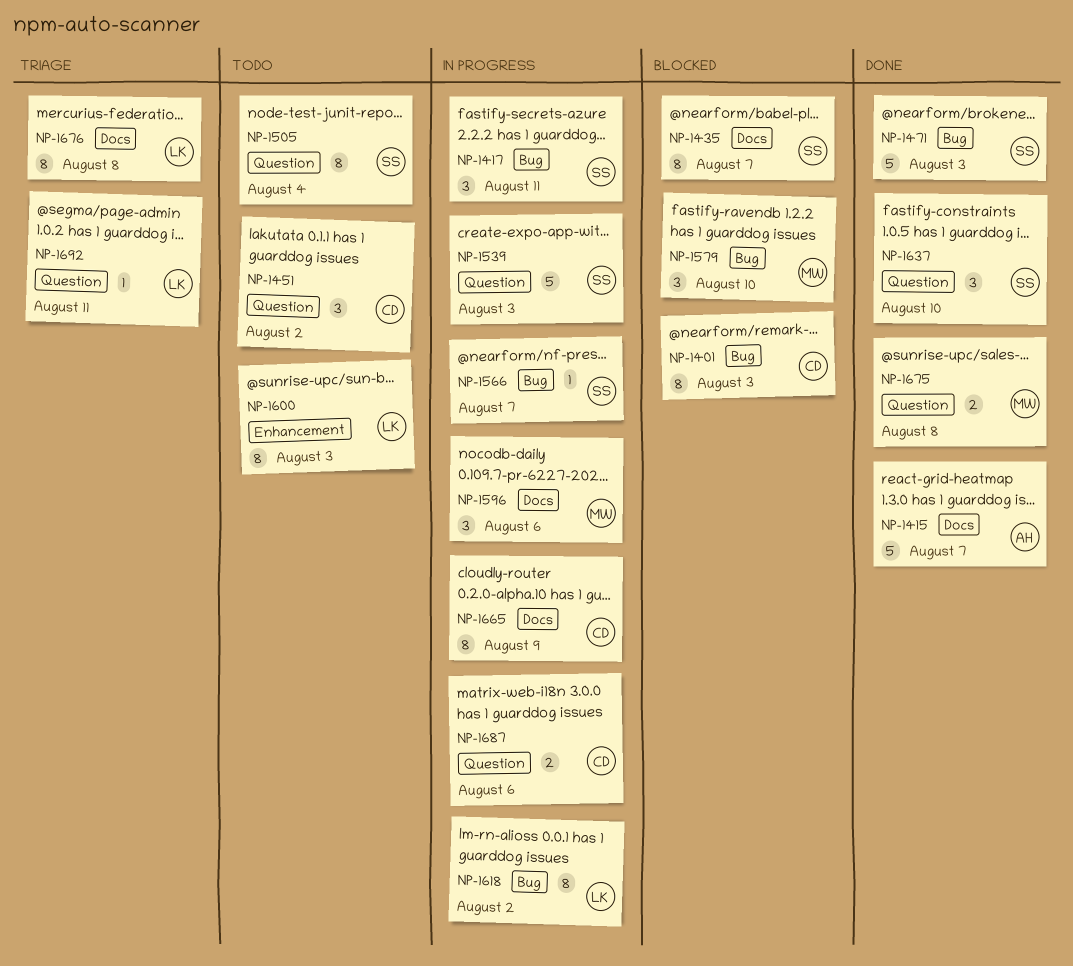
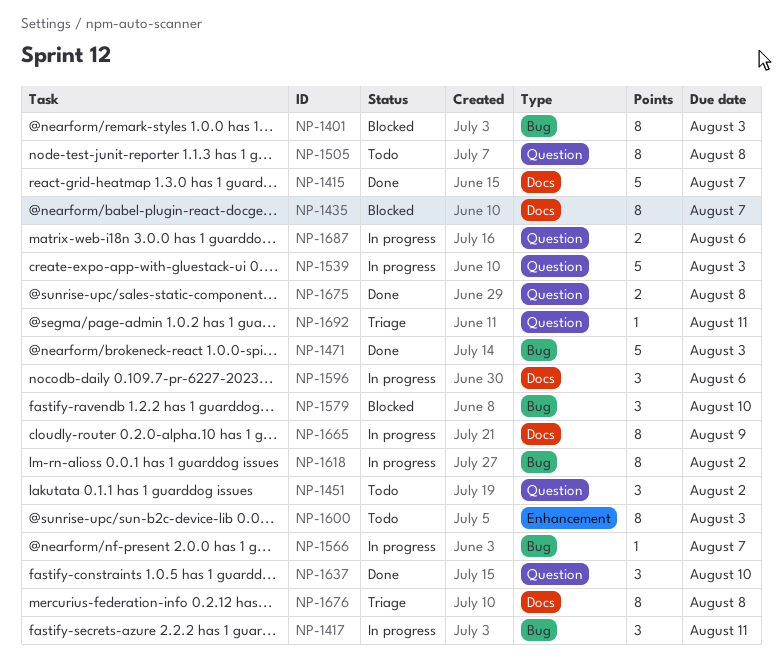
NP-1505, due: Aug 4 -> Aug 8

